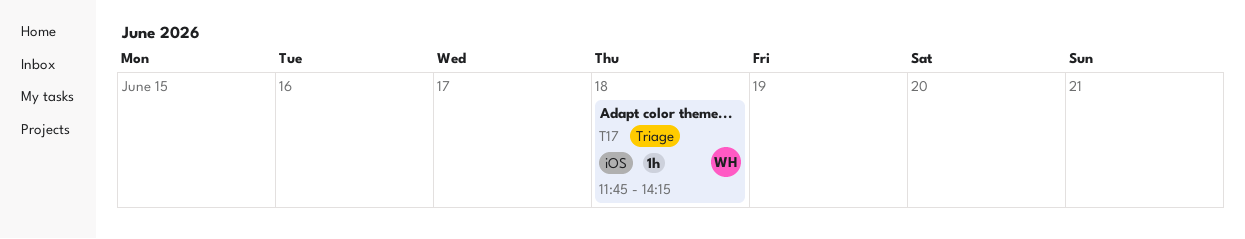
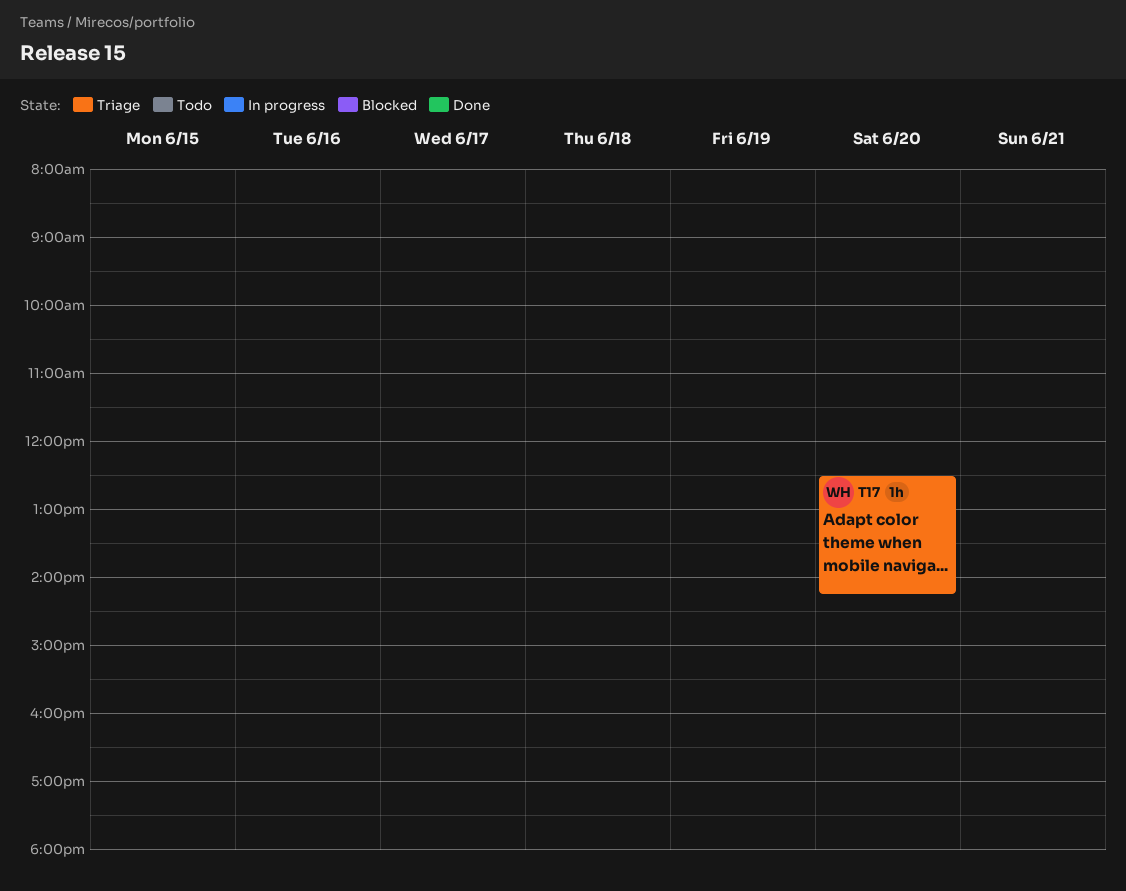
T17, day: Jun 18 -> Jun 20
T17, begins: 11:45 -> 12:30

